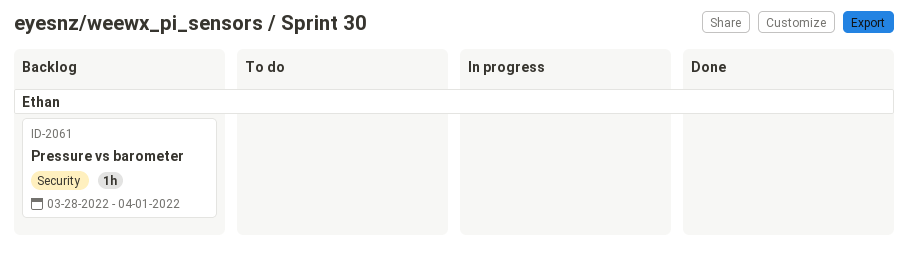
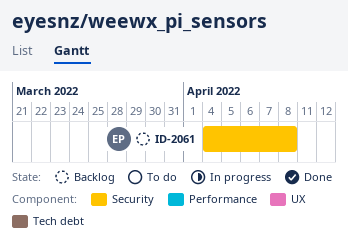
ID-2061, start: Mar 28 -> Apr 4
ID-2061, due: Apr 1 -> Apr 8

